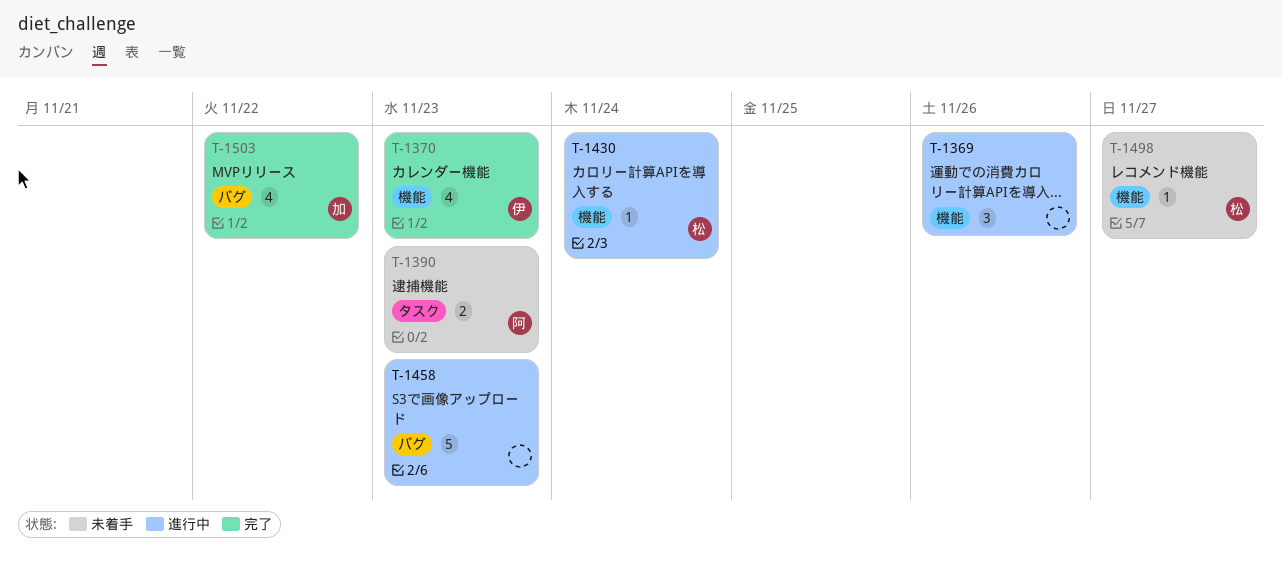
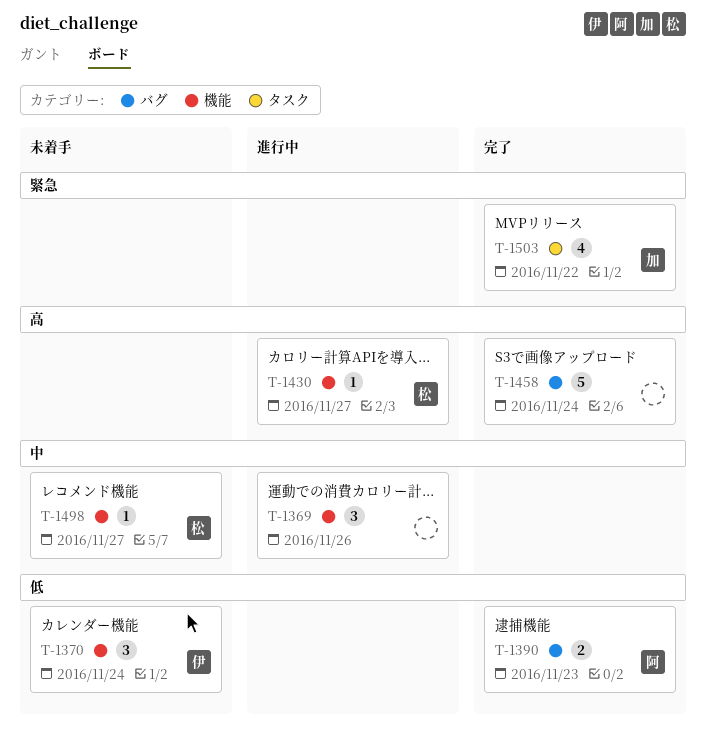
T-1370, status: 完了 -> 未着手
T-1370, estimate: 4 -> 3
T-1370, due: Nov 23 -> Nov 24
T-1390, status: 未着手 -> 完了
T-1390, label: タスク -> バグ
T-1430, due: Nov 24 -> Nov 27
T-1458, status: 進行中 -> 完了
T-1458, due: Nov 23 -> Nov 24
T-1503, label: バグ -> タスク

